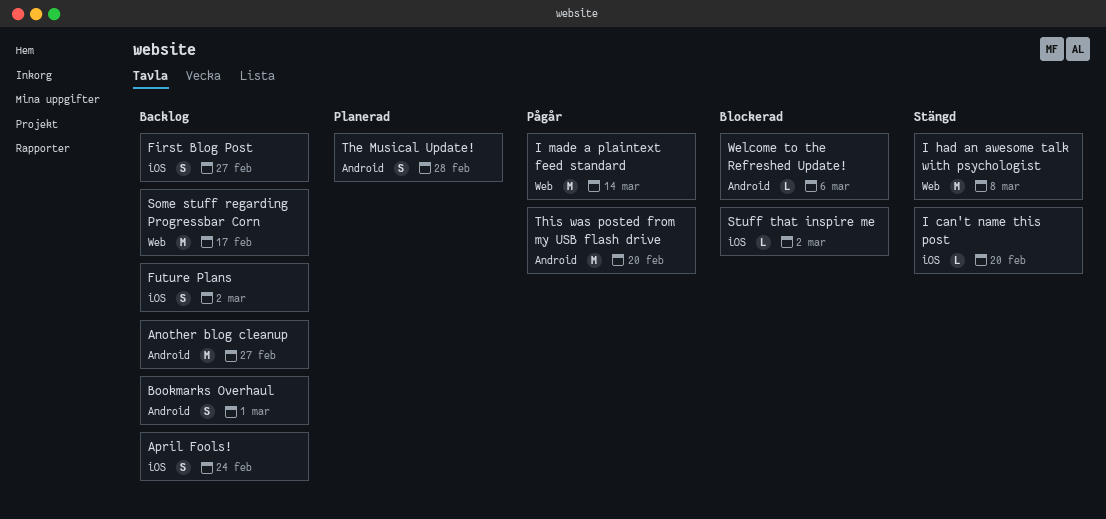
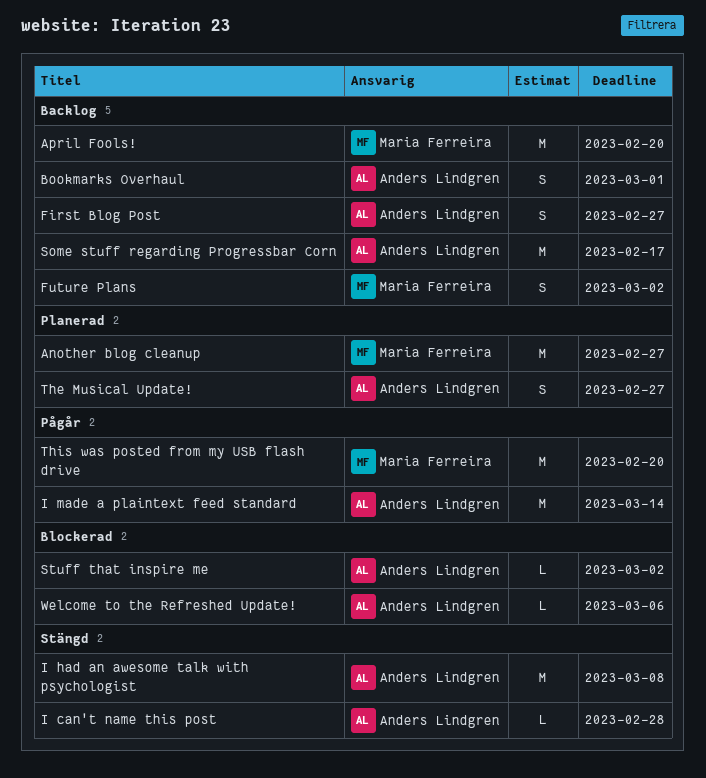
Another blog cleanup, status: Backlog -> Planerad
April Fools!, estimate: S -> M
April Fools!, due: Feb 24 -> Feb 20
I can't name this post, due: Feb 20 -> Feb 28
The Musical Update!, due: Feb 28 -> Feb 27

